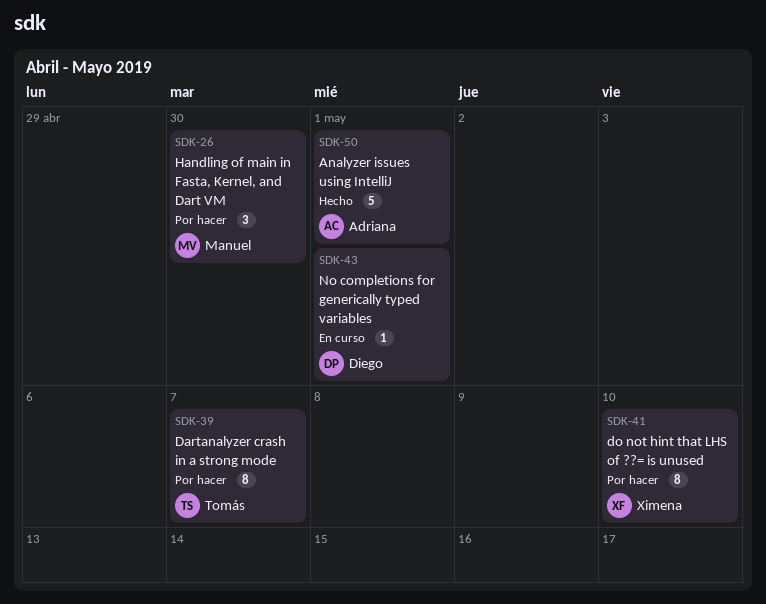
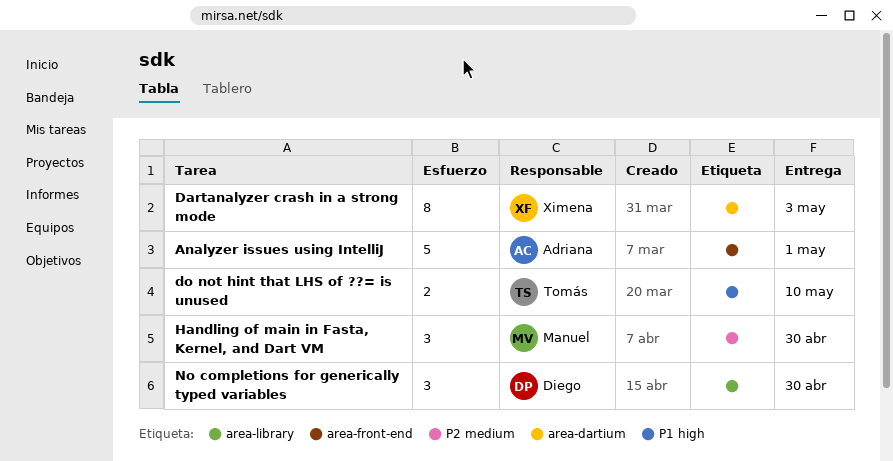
Dartanalyzer crash in a strong mode, owner: Tomás -> Ximena
Dartanalyzer crash in a strong mode, due: May 7 -> May 3
do not hint that LHS of ??= is unused, owner: Ximena -> Tomás
do not hint that LHS of ??= is unused, estimate: 8 -> 2
No completions for generically typed variables, estimate: 1 -> 3
No completions for generically typed variables, due: May 1 -> Apr 30

